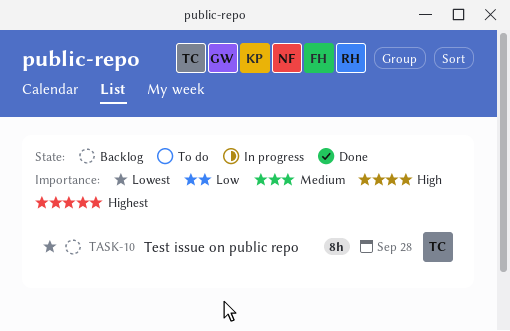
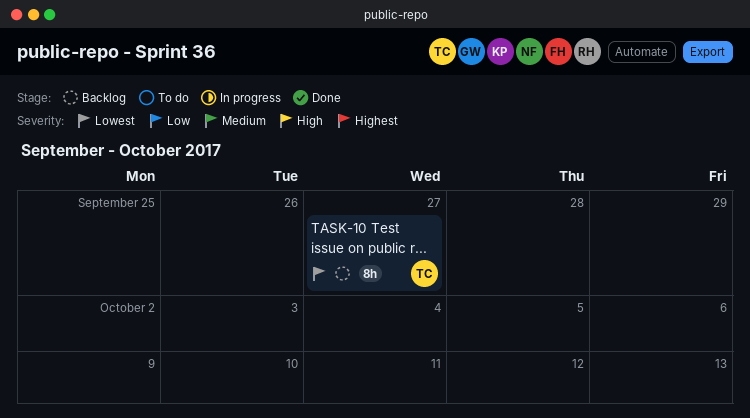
TASK-10, due: Sep 28 -> Sep 27

